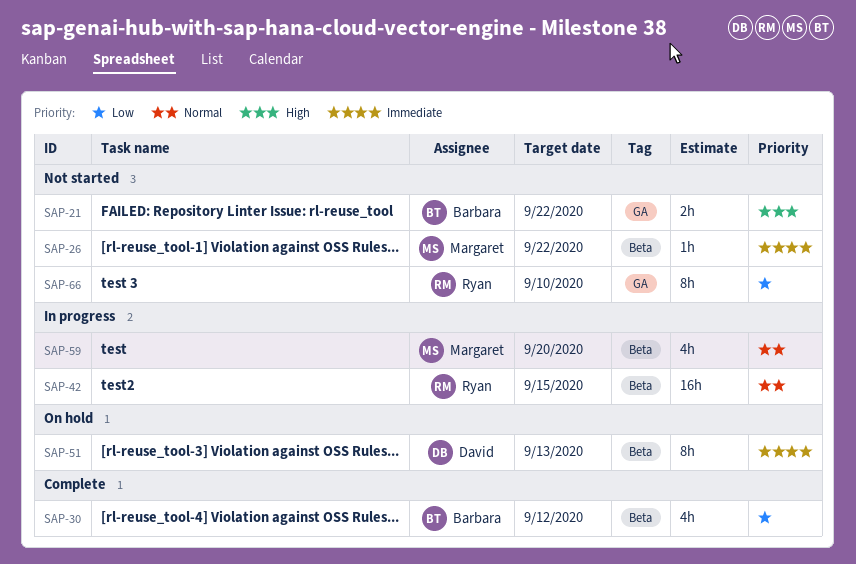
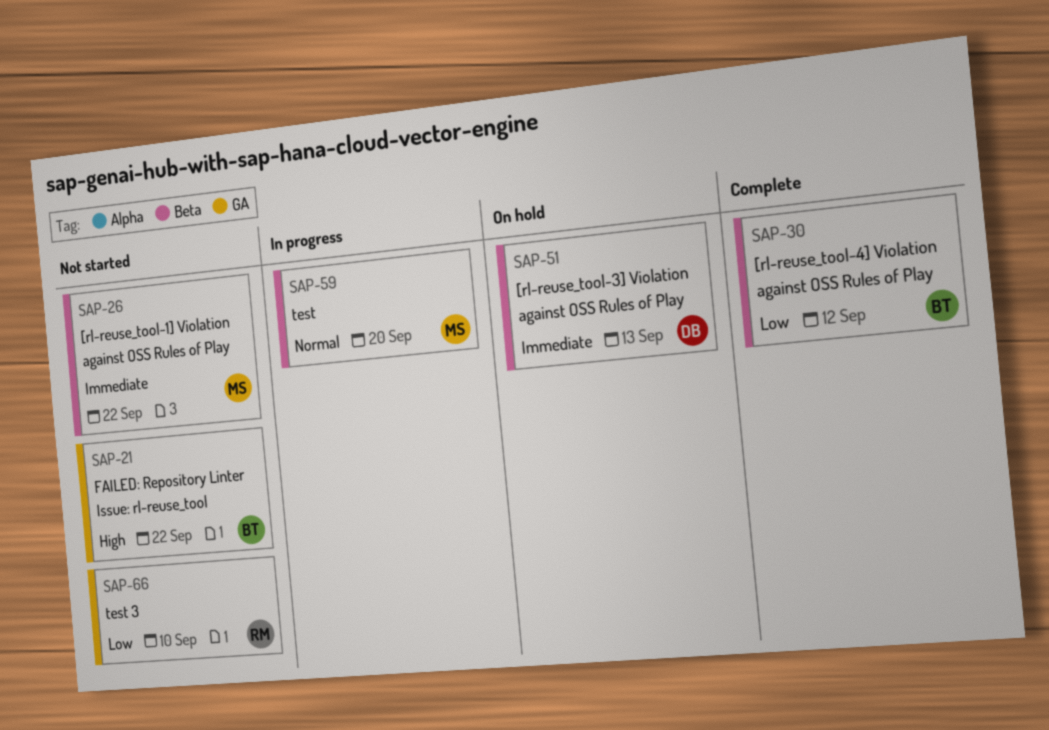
SAP-42: present -> none

